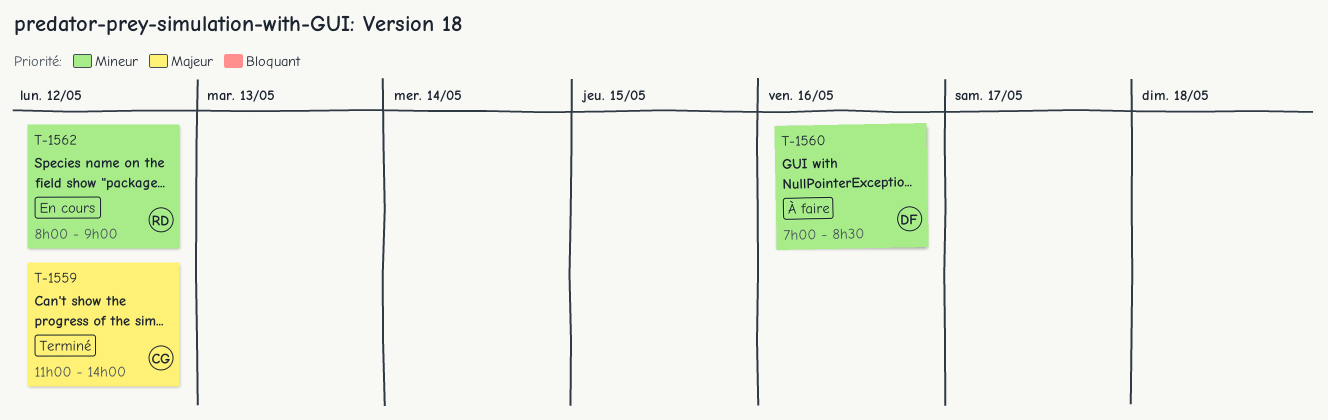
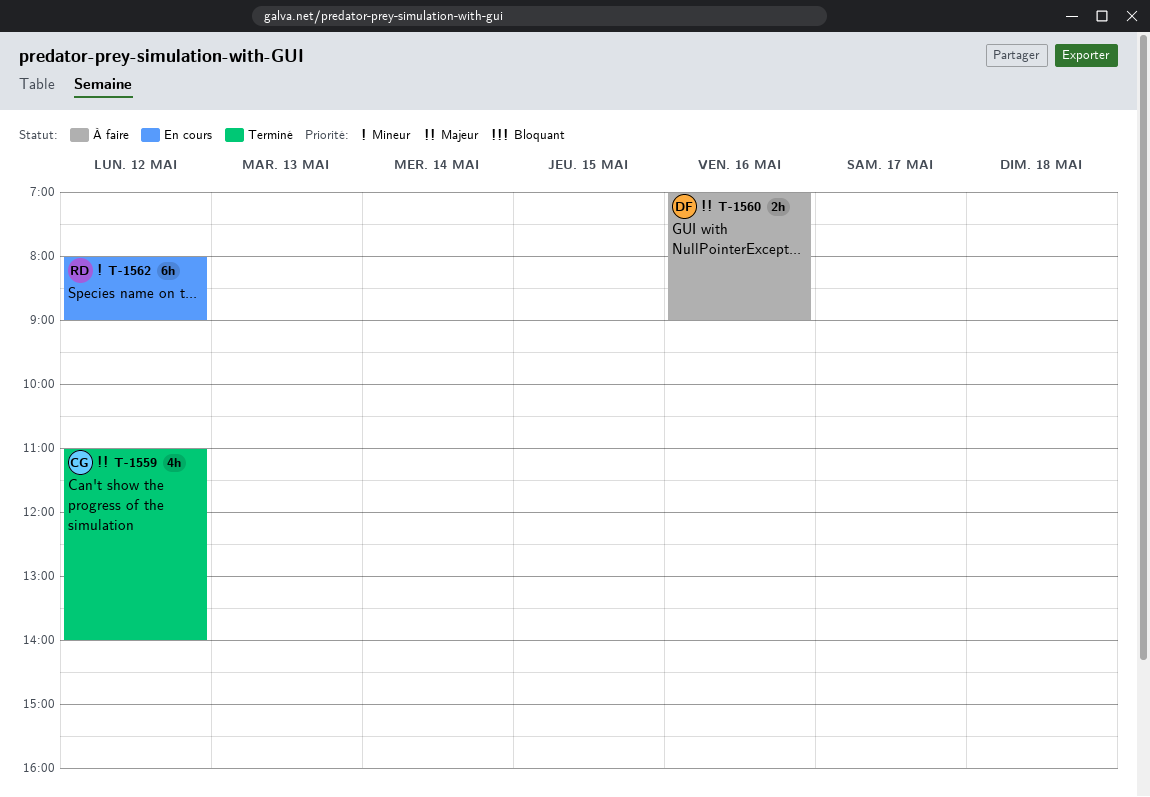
T-1560, priority: Mineur -> Majeur
T-1560, ends: 08:30 -> 09:00

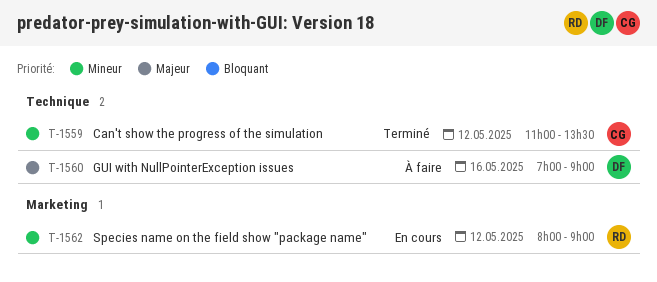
T-1559, priority: Majeur -> Mineur
T-1559, ends: 14:00 -> 13:30

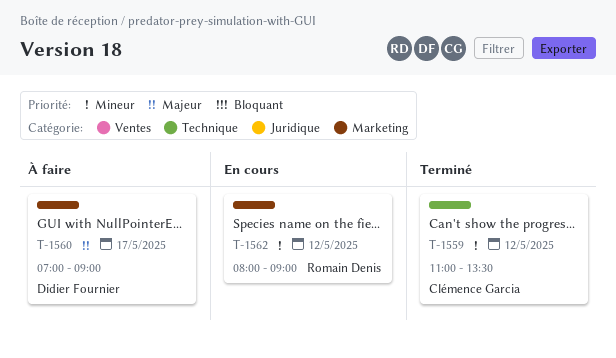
T-1560, label: Technique -> Marketing
T-1560, day: May 16 -> May 17

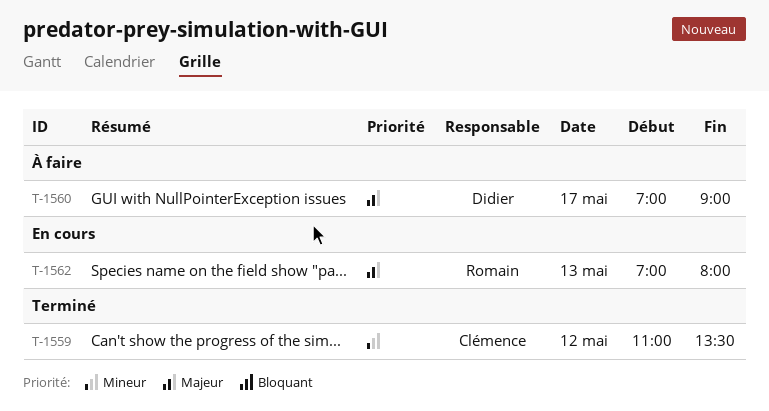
T-1562, priority: Mineur -> Majeur
T-1562, day: May 12 -> May 13
T-1562, begins: 08:00 -> 07:00
T-1562, ends: 09:00 -> 08:00

